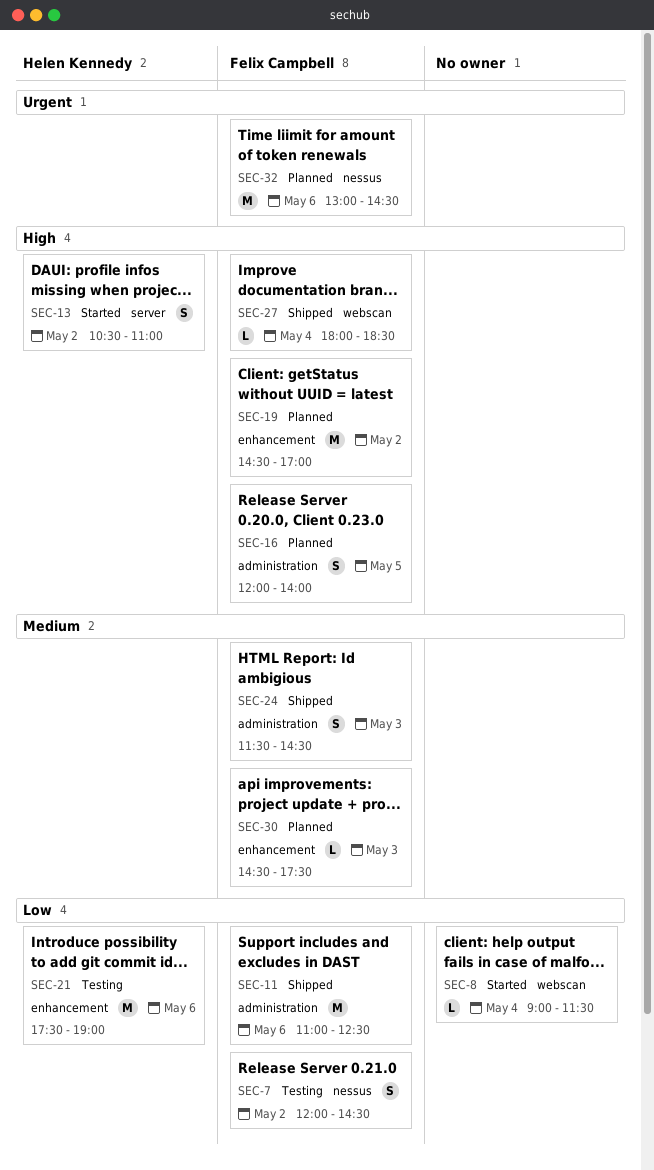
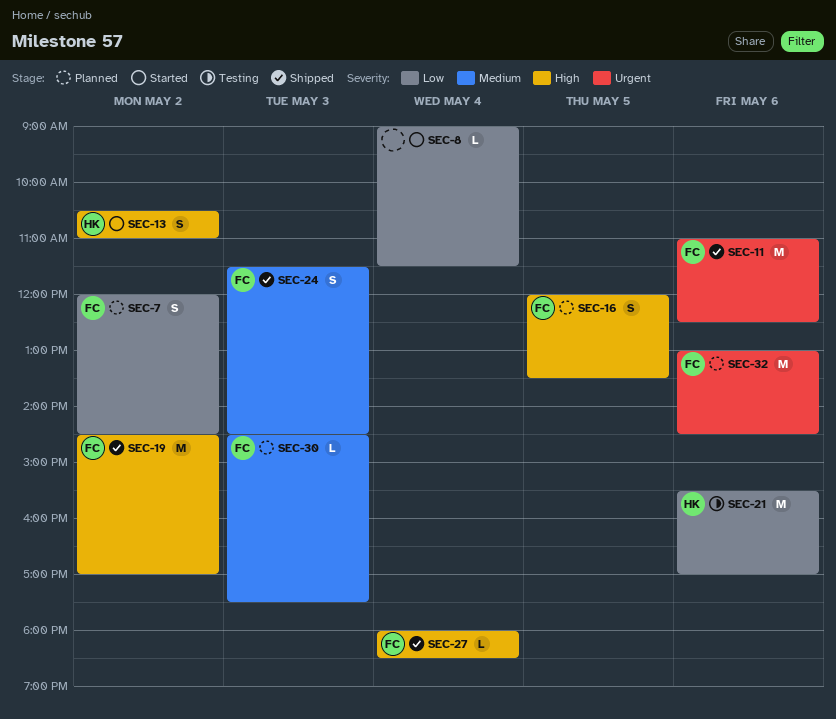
SEC-7, status: Testing -> Planned
SEC-11, priority: Low -> Urgent
SEC-16, ends: 14:00 -> 13:30
SEC-19, status: Planned -> Shipped
SEC-21, begins: 17:30 -> 15:30
SEC-21, ends: 19:00 -> 17:00

